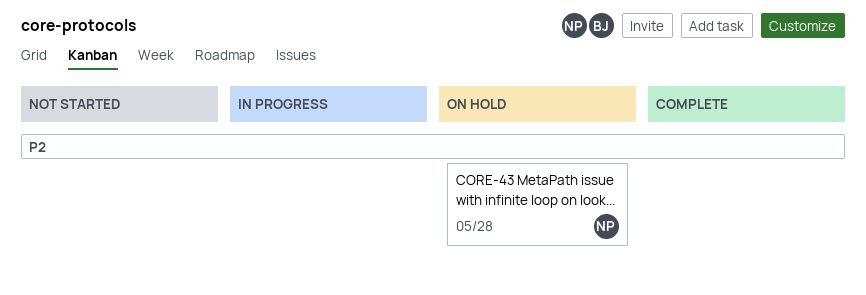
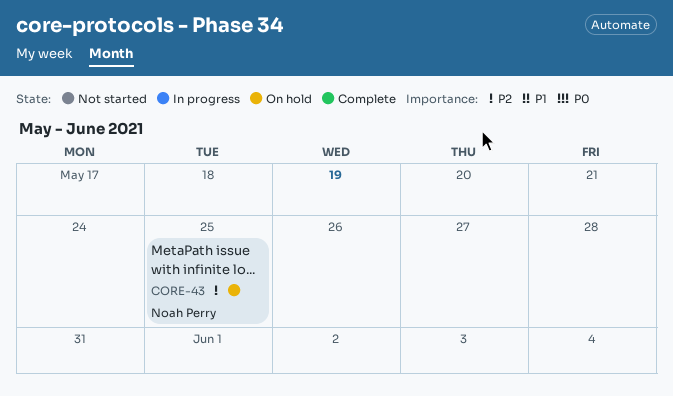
CORE-43, due: May 28 -> May 25

